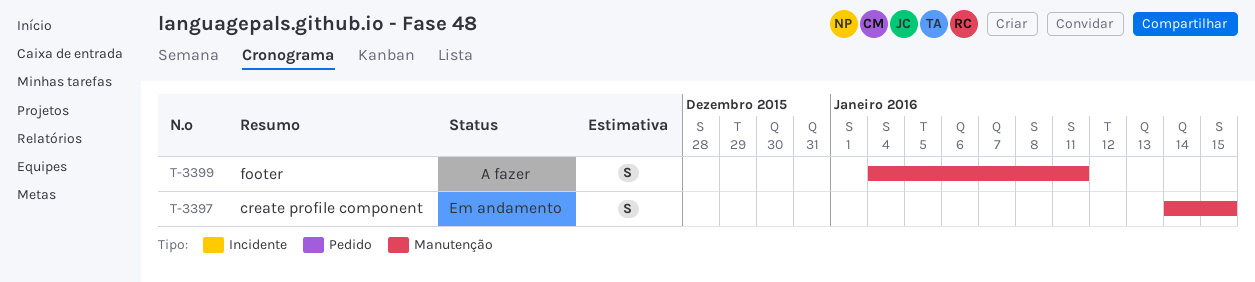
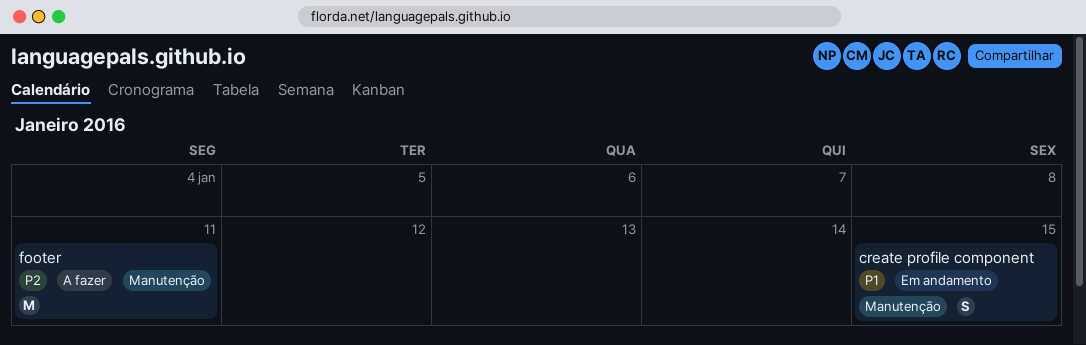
footer, estimate: S -> M

